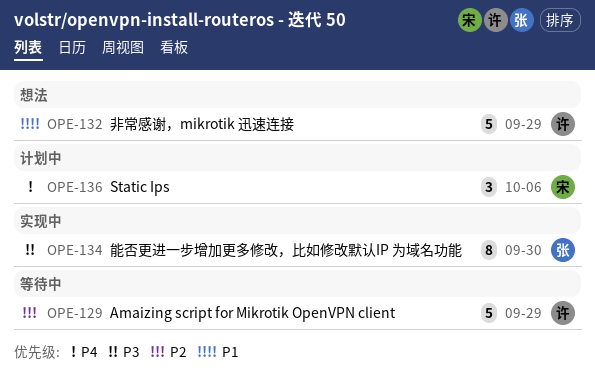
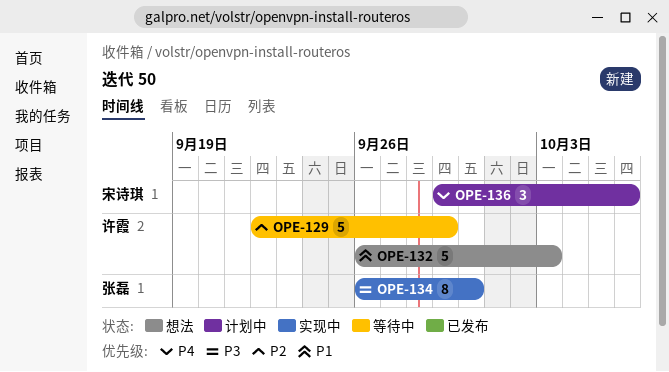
OPE-132, due: Sep 29 -> Oct 3

